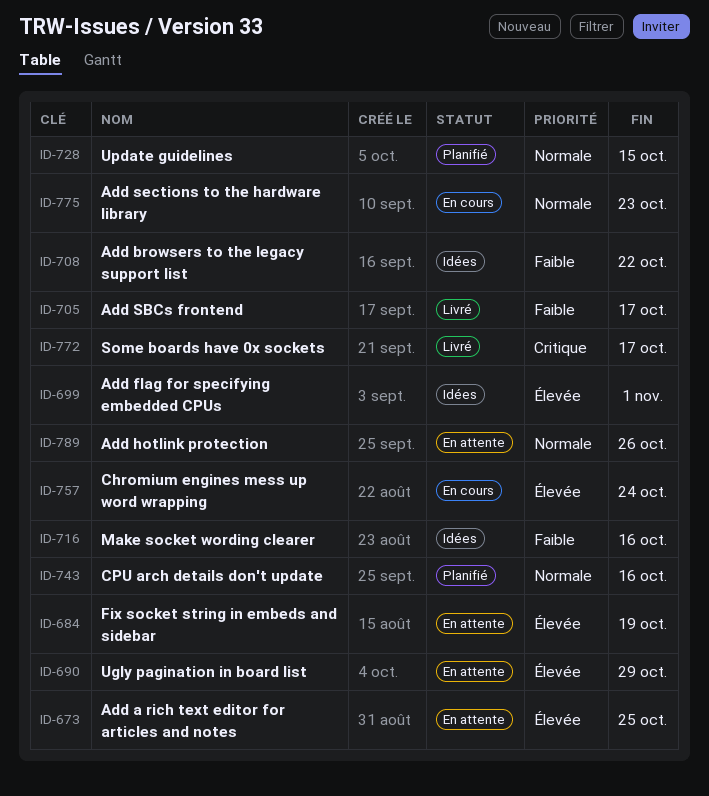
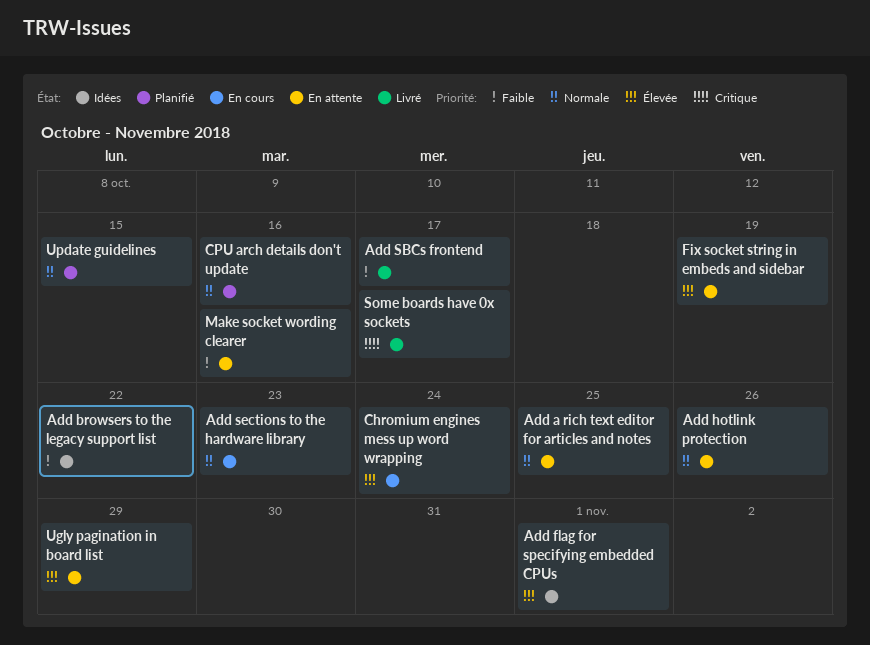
Add a rich text editor for articles and notes, priority: Élevée -> Normale
Make socket wording clearer, status: Idées -> En attente

